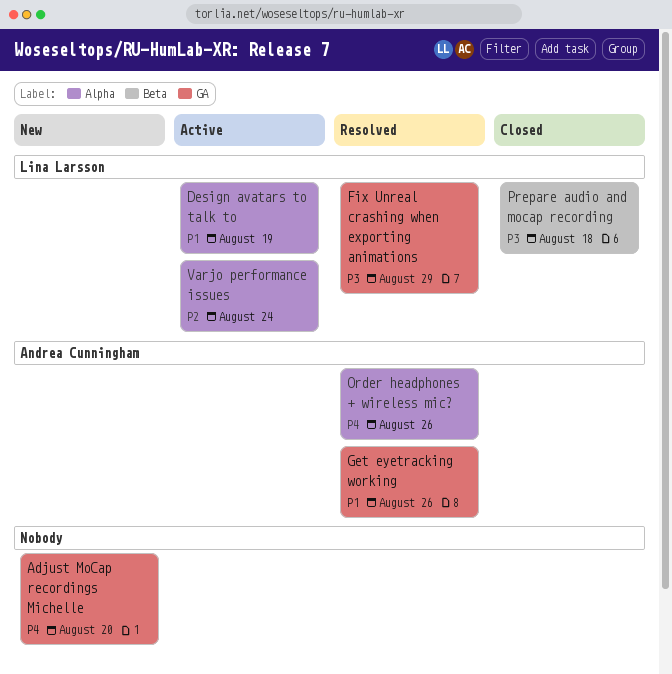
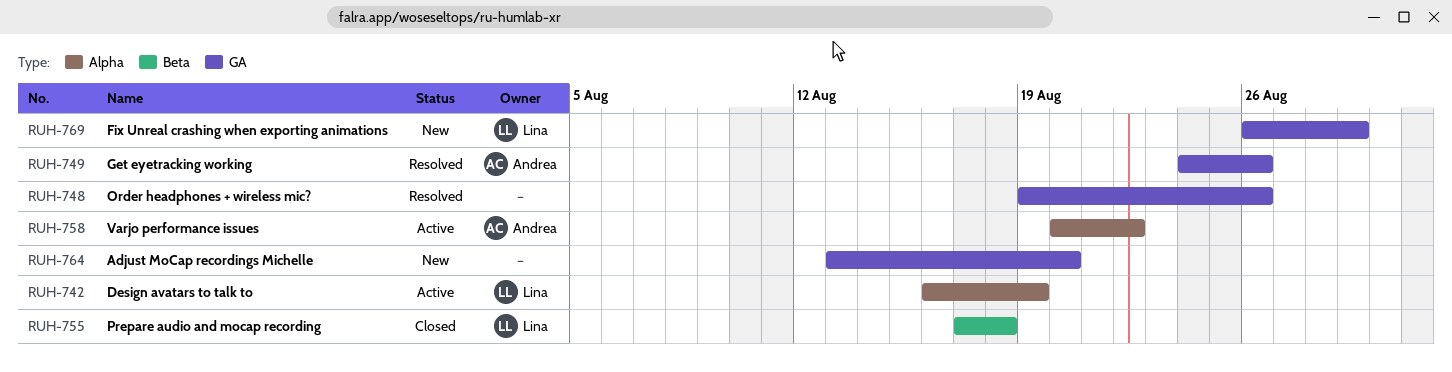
Fix Unreal crashing when exporting animations, status: Resolved -> New
Order headphones + wireless mic?, owner: Andrea Cunningham -> none
Order headphones + wireless mic?, label: Alpha -> GA
Varjo performance issues, owner: Lina Larsson -> Andrea Cunningham
Varjo performance issues, due: Aug 24 -> Aug 22

